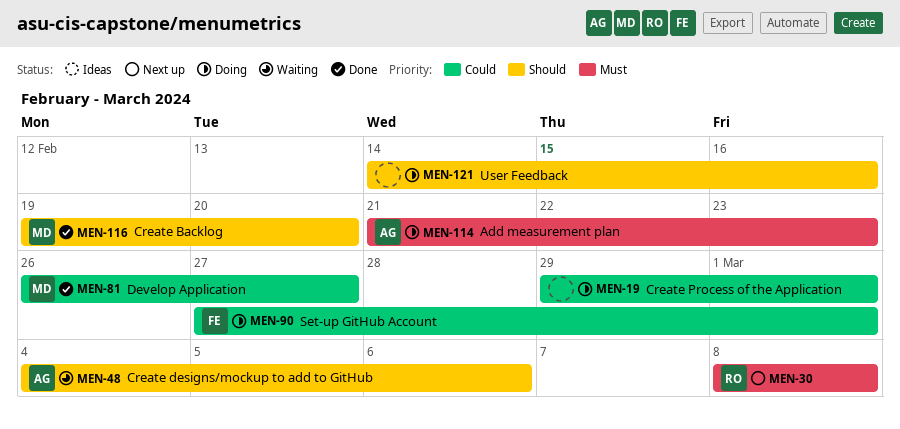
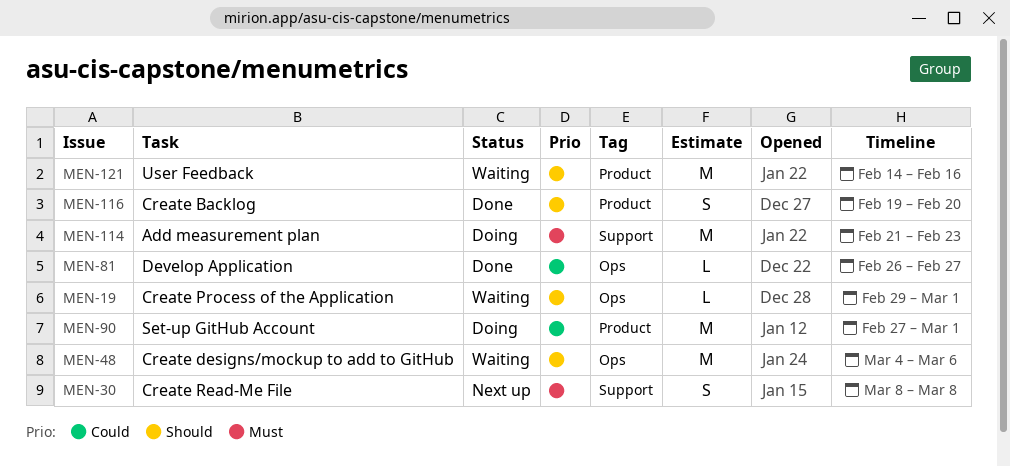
MEN-19, status: Doing -> Waiting
MEN-19, priority: Could -> Should
MEN-121, status: Doing -> Waiting

